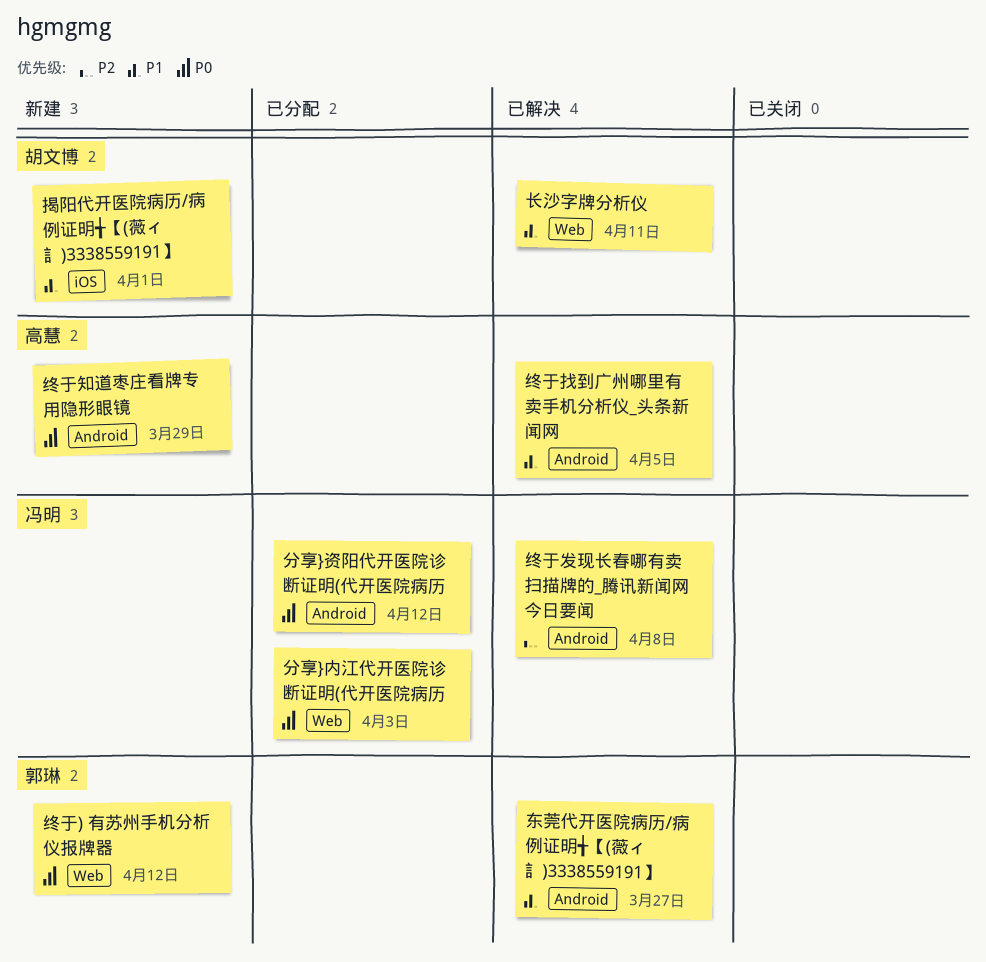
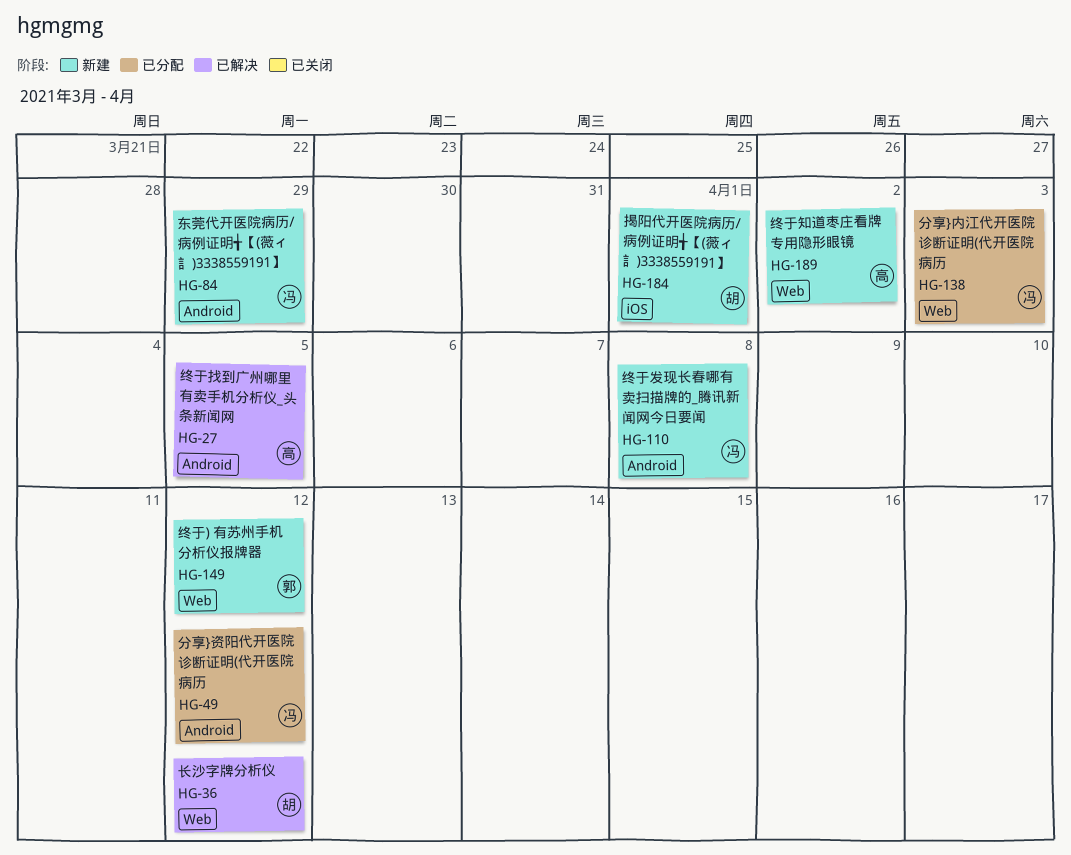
东莞代开医院病历/病例证明╅【(薇ィ訁)3338559191】, status: 已解决 -> 新建
东莞代开医院病历/病例证明╅【(薇ィ訁)3338559191】, owner: 郭琳 -> 冯明
东莞代开医院病历/病例证明╅【(薇ィ訁)3338559191】, due: Mar 27 -> Mar 29
终于发现长春哪有卖扫描牌的_腾讯新闻网今日要闻, status: 已解决 -> 新建
终于知道枣庄看牌专用隐形眼镜, label: Android -> Web
终于知道枣庄看牌专用隐形眼镜, due: Mar 29 -> Apr 2
长沙字牌分析仪, due: Apr 11 -> Apr 12

